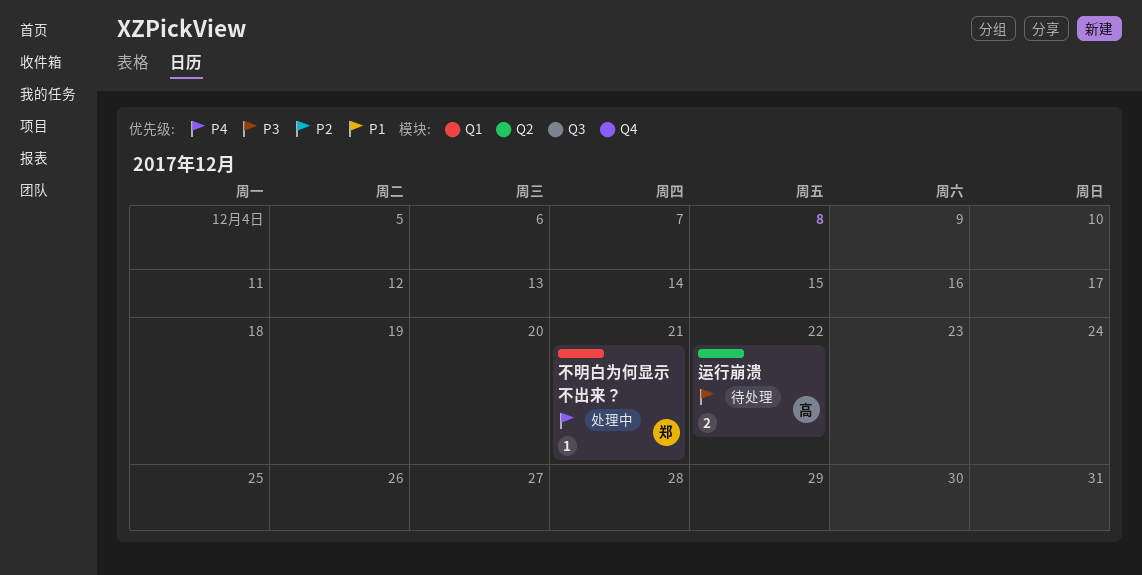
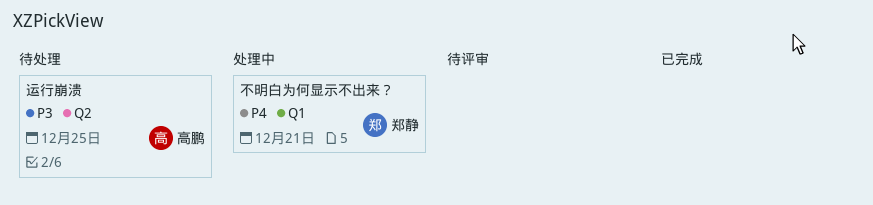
运行崩溃, due: Dec 22 -> Dec 25

